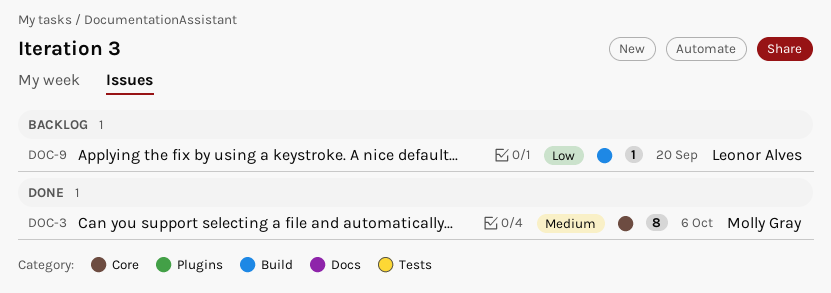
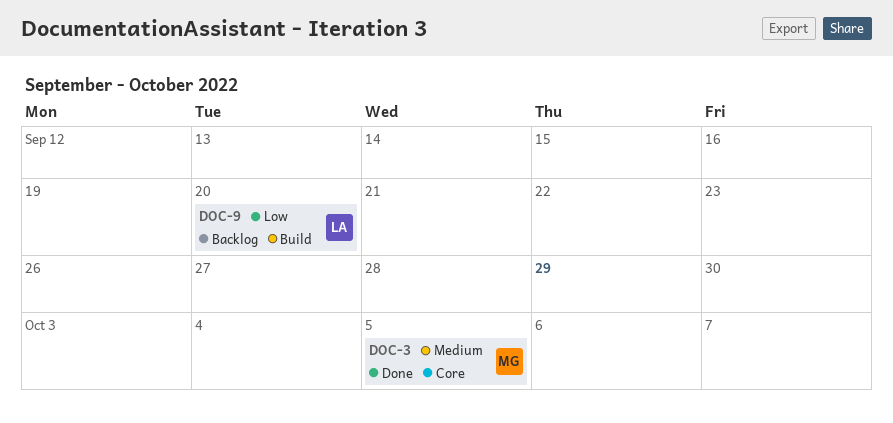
DOC-3, due: Oct 6 -> Oct 5

